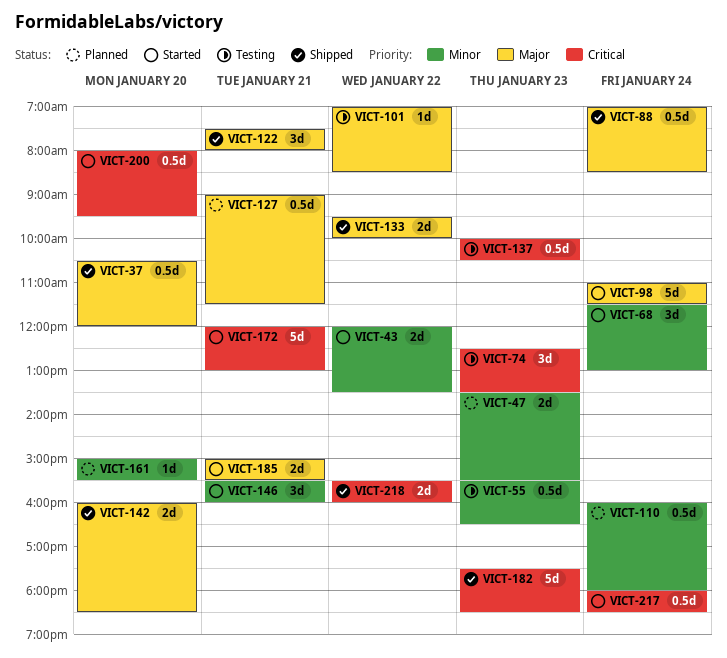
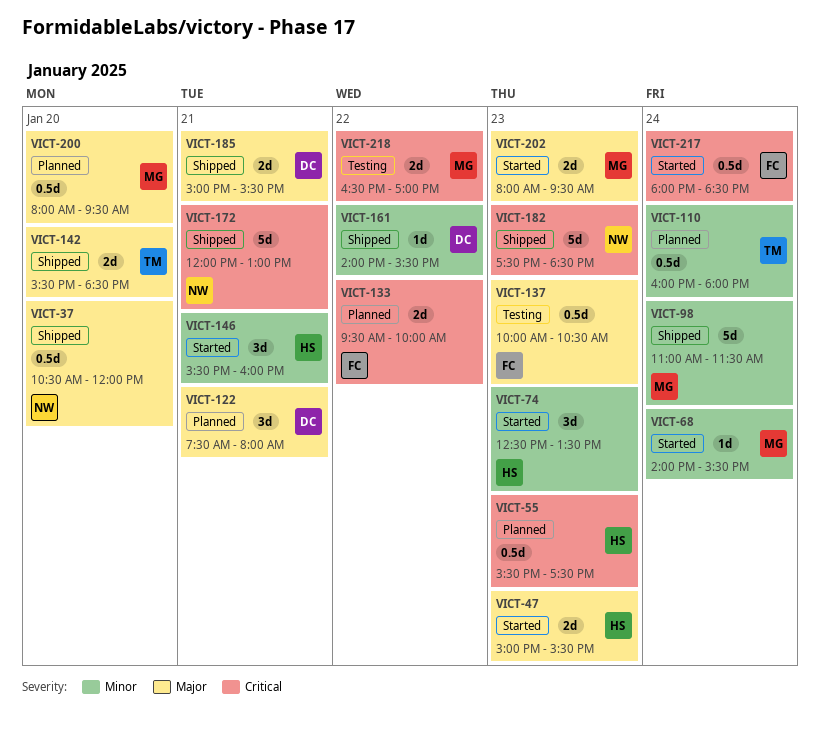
VICT-43: present -> none
VICT-47, status: Planned -> Started
VICT-47, priority: Minor -> Major
VICT-47, begins: 13:30 -> 15:00
VICT-55, status: Testing -> Planned
VICT-55, priority: Minor -> Critical
VICT-55, ends: 16:30 -> 17:30
VICT-68, estimate: 3d -> 1d
VICT-68, begins: 11:30 -> 14:00
VICT-68, ends: 13:00 -> 15:30
VICT-74, status: Testing -> Started
VICT-74, priority: Critical -> Minor
VICT-88: present -> none
VICT-98, status: Started -> Shipped
VICT-98, priority: Major -> Minor
VICT-101: present -> none
VICT-122, status: Shipped -> Planned
VICT-127: present -> none
VICT-133, status: Shipped -> Planned
VICT-133, priority: Major -> Critical
VICT-137, priority: Critical -> Major
VICT-142, begins: 16:00 -> 15:30
VICT-161, status: Planned -> Shipped
VICT-161, day: Jan 20 -> Jan 22
VICT-161, begins: 15:00 -> 14:00
VICT-172, status: Started -> Shipped
VICT-185, status: Started -> Shipped
VICT-200, status: Started -> Planned
VICT-200, priority: Critical -> Major
VICT-202: none -> present
VICT-218, status: Shipped -> Testing
VICT-218, begins: 15:30 -> 16:30
VICT-218, ends: 16:00 -> 17:00

